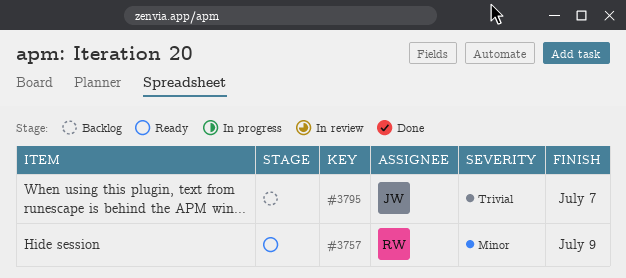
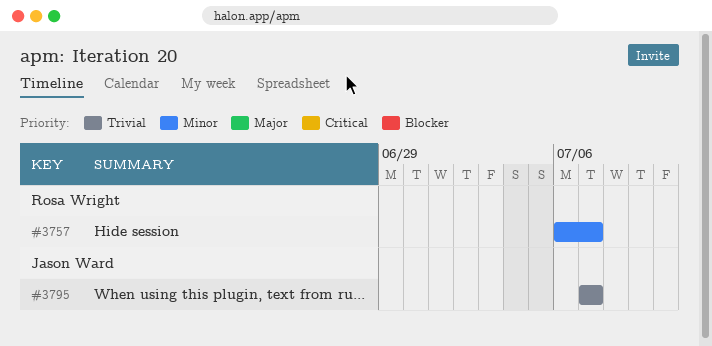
#3757, due: Jul 9 -> Jul 7

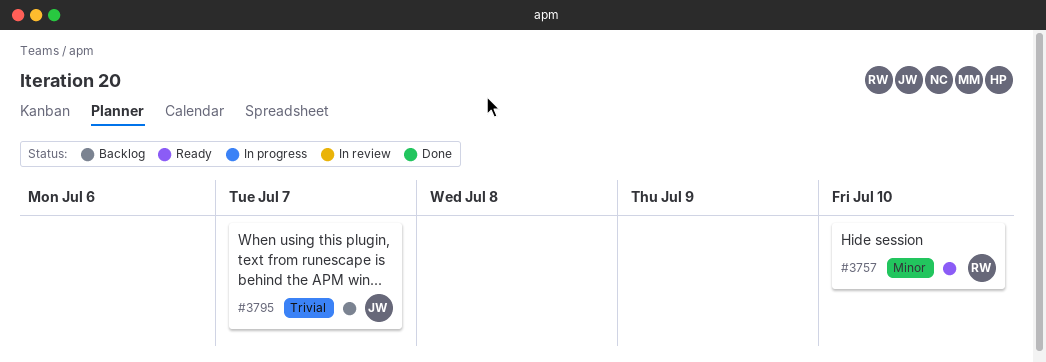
#3757, due: Jul 7 -> Jul 10

